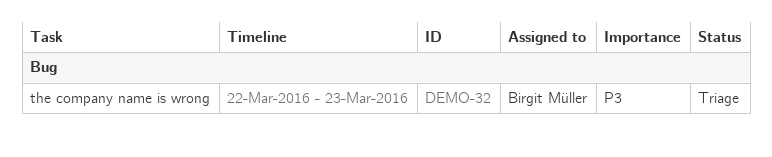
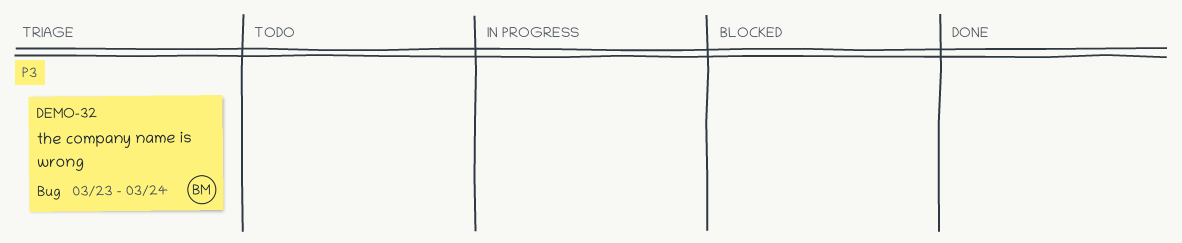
DEMO-32, start: Mar 22 -> Mar 23
DEMO-32, due: Mar 23 -> Mar 24

